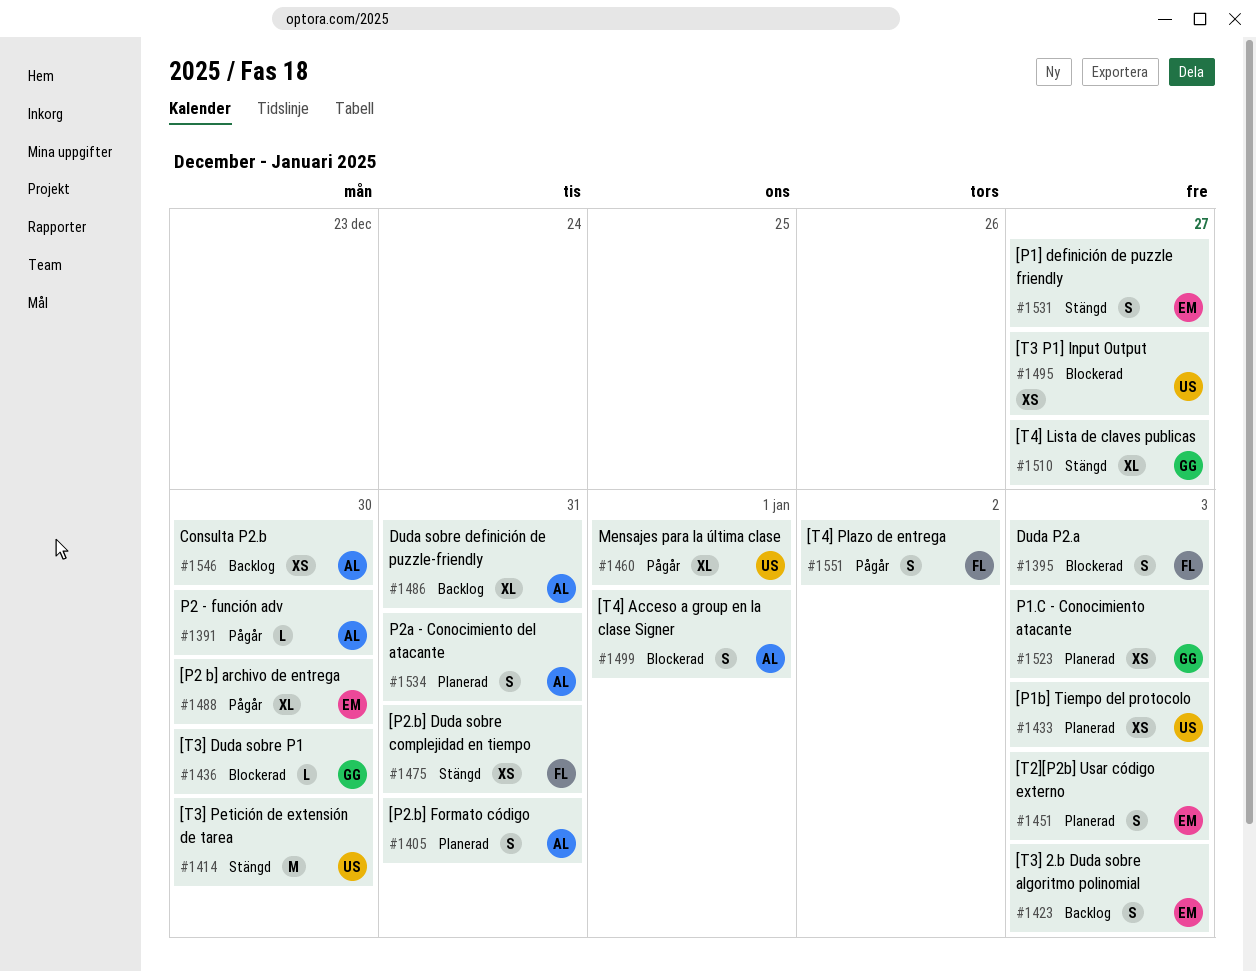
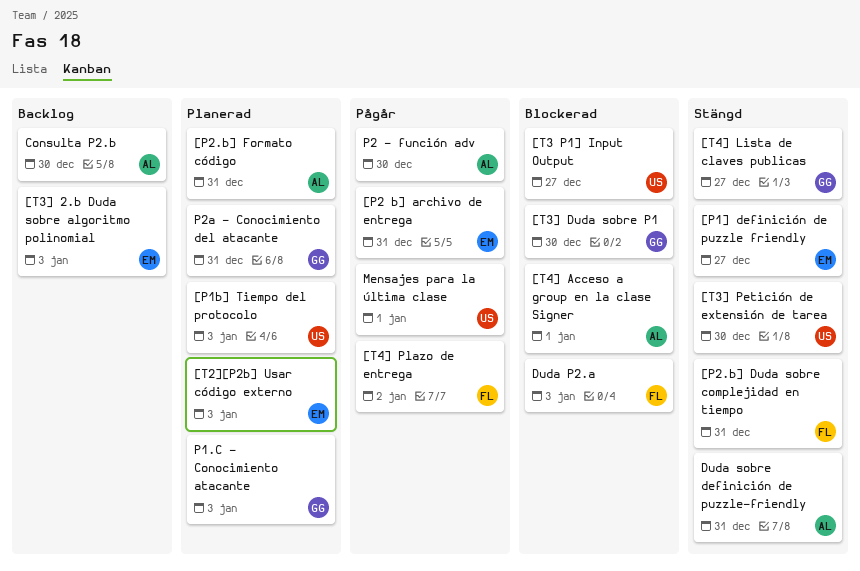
[P2 b] archivo de entrega, due: Dec 30 -> Dec 31
Duda sobre definición de puzzle-friendly, status: Backlog -> Stängd
P2a - Conocimiento del atacante, owner: AL -> GG

